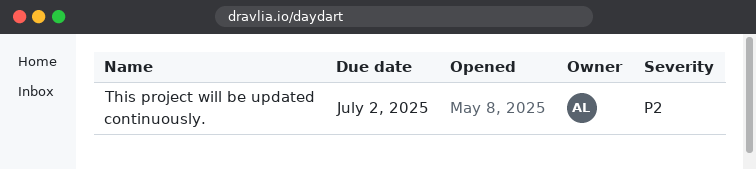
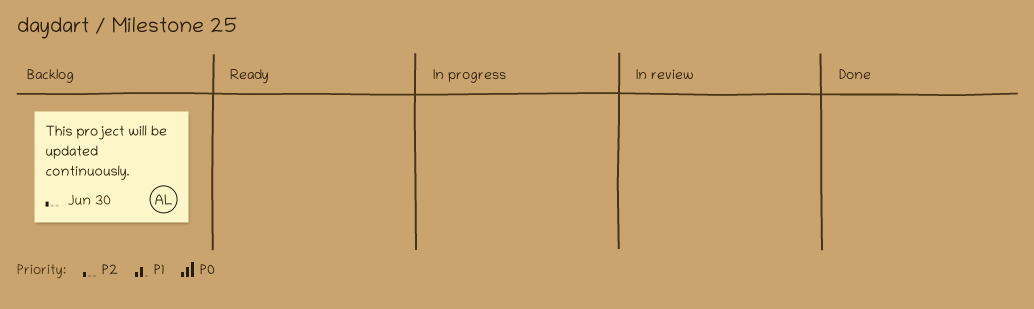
This project will be updated continuously., due: Jul 2 -> Jun 30

